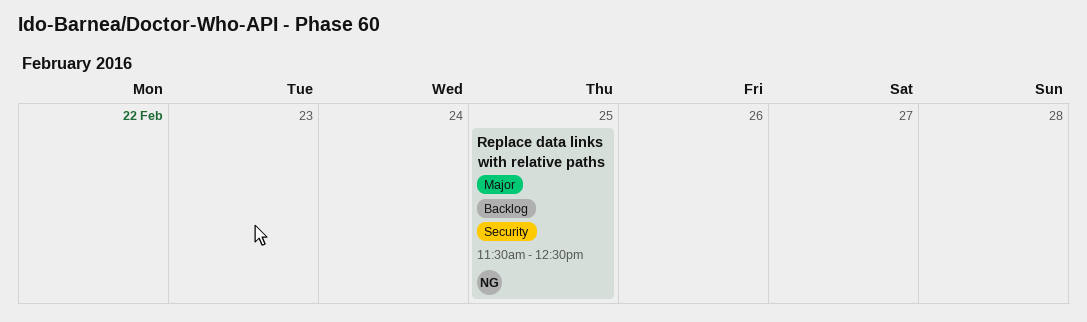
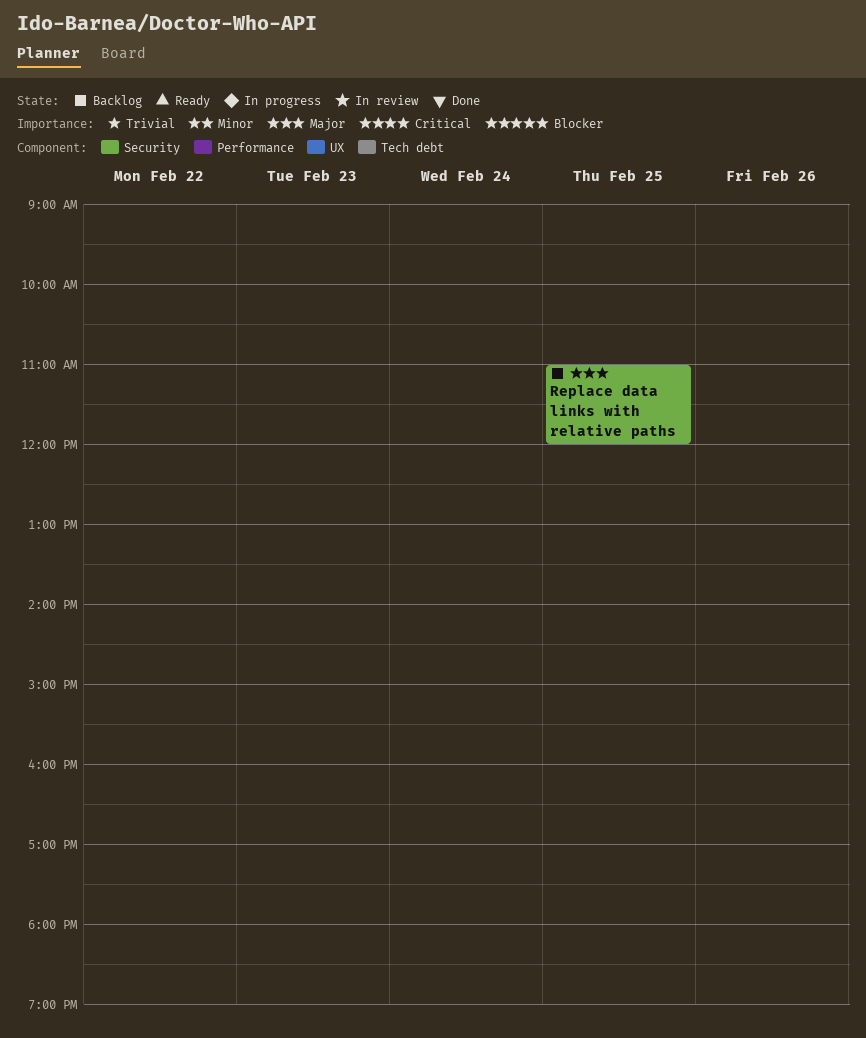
Replace data links with relative paths, begins: 11:30 -> 11:00
Replace data links with relative paths, ends: 12:30 -> 12:00

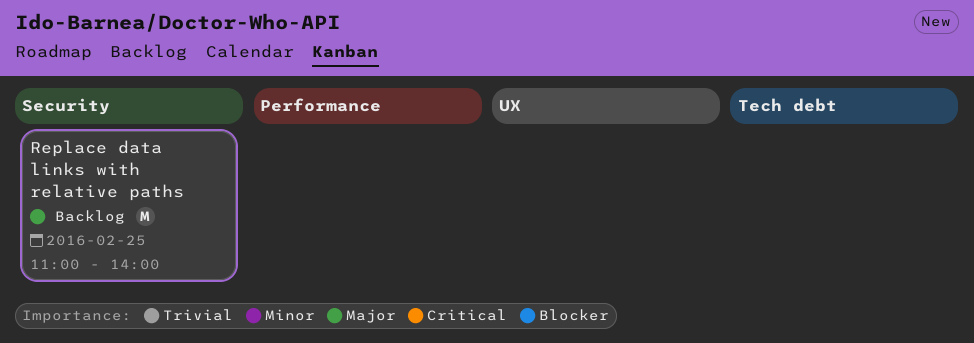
Replace data links with relative paths, ends: 12:00 -> 14:00

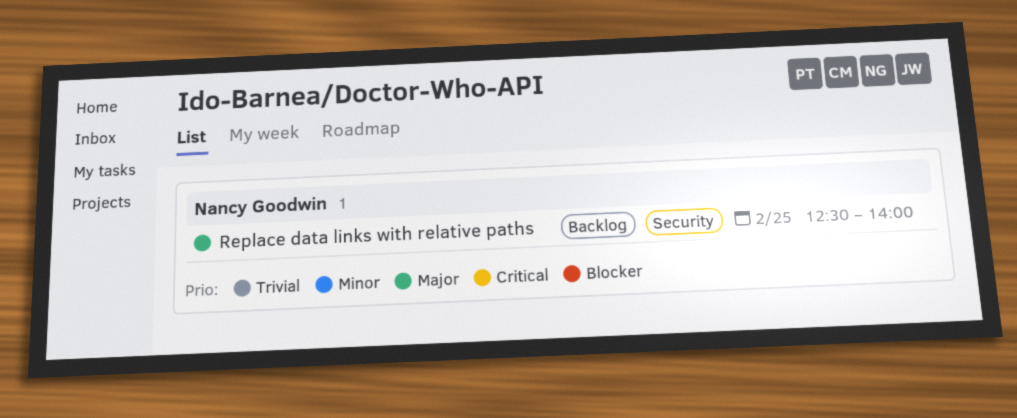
Replace data links with relative paths, begins: 11:00 -> 12:30

